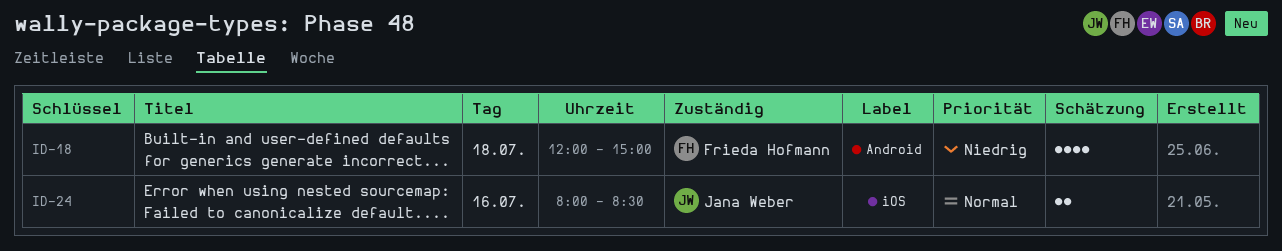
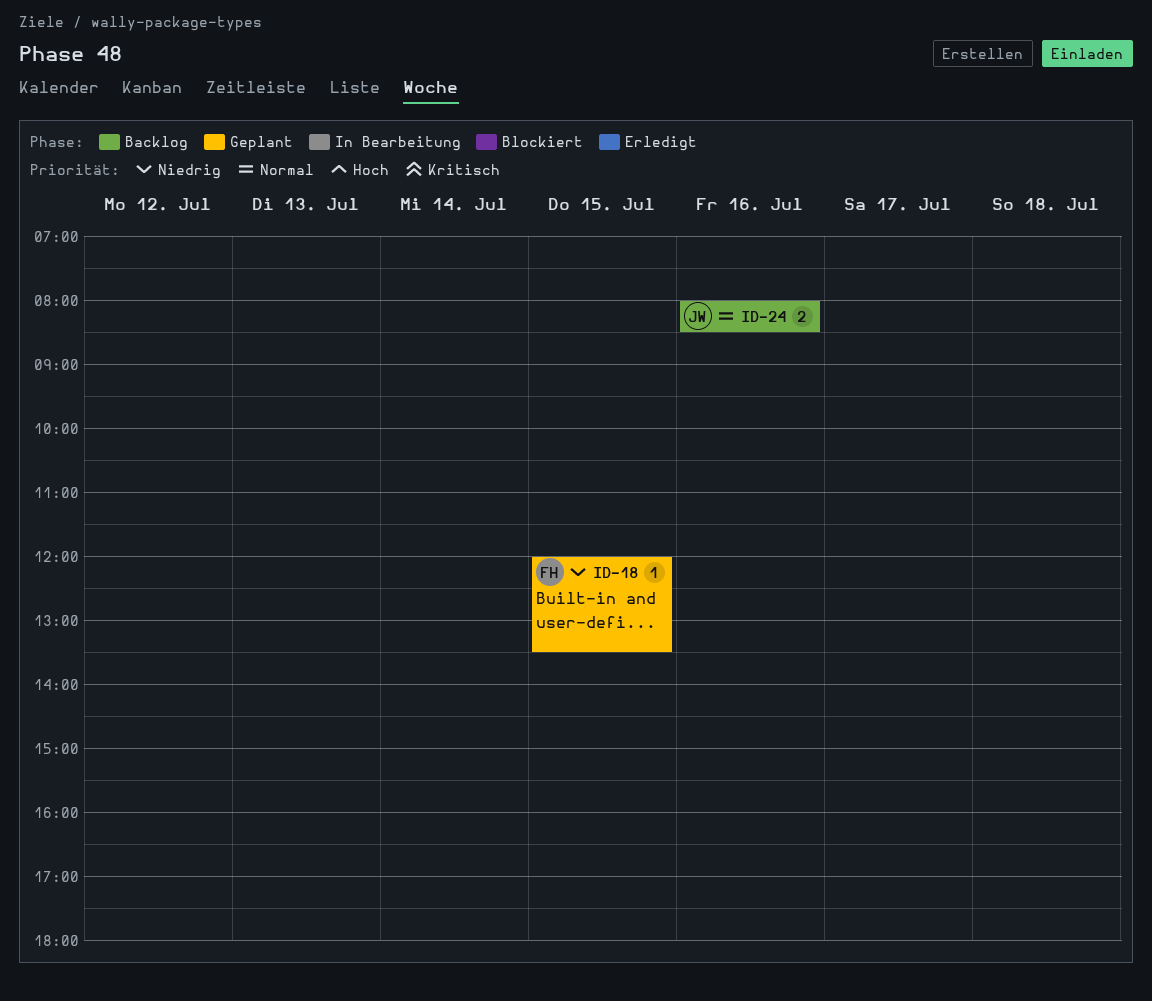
ID-18, estimate: 4 -> 1
ID-18, day: Jul 18 -> Jul 15
ID-18, ends: 15:00 -> 13:30

